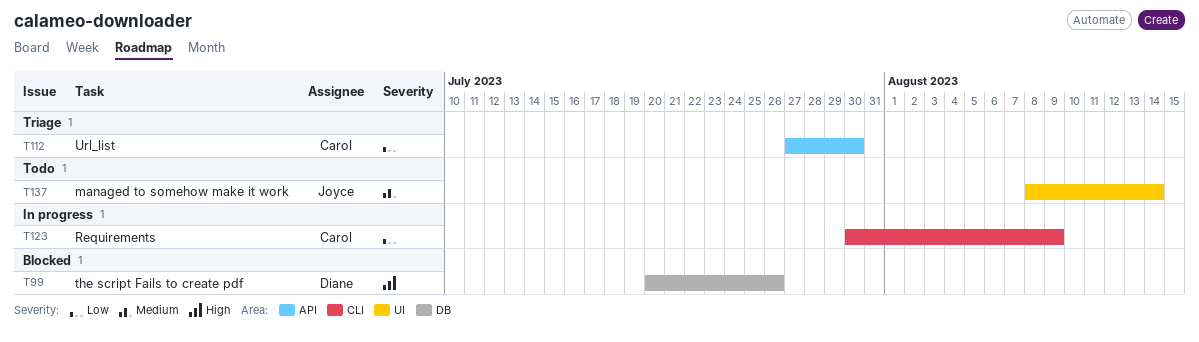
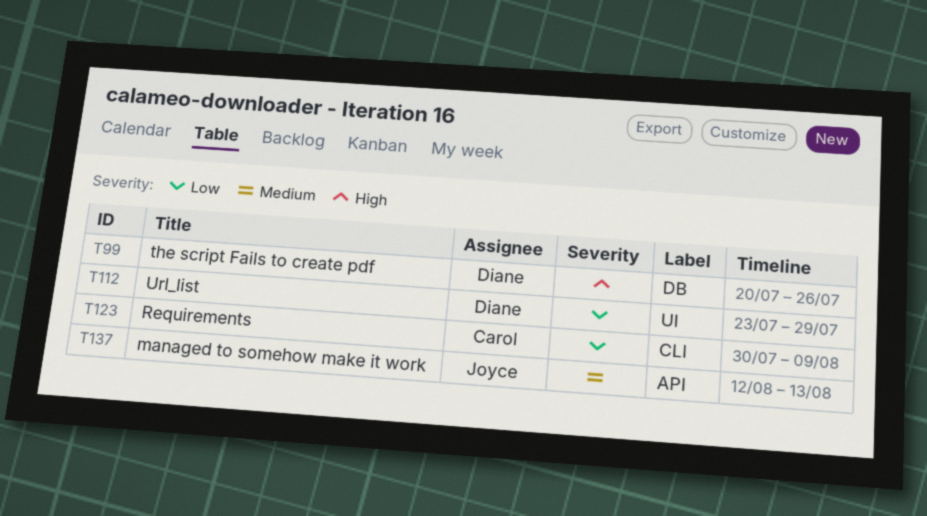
T112, owner: Carol -> Diane
T112, label: API -> UI
T112, start: Jul 27 -> Jul 23
T112, due: Jul 30 -> Jul 29
T137, label: UI -> API
T137, start: Aug 8 -> Aug 12
T137, due: Aug 14 -> Aug 13

